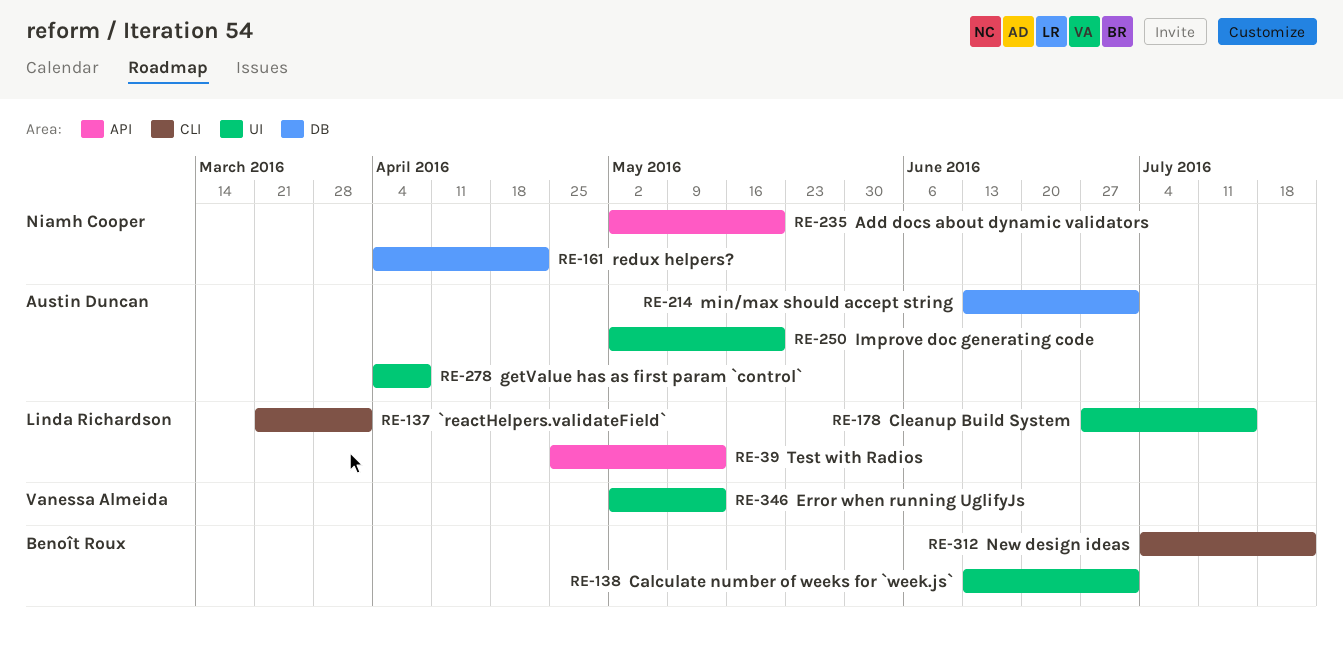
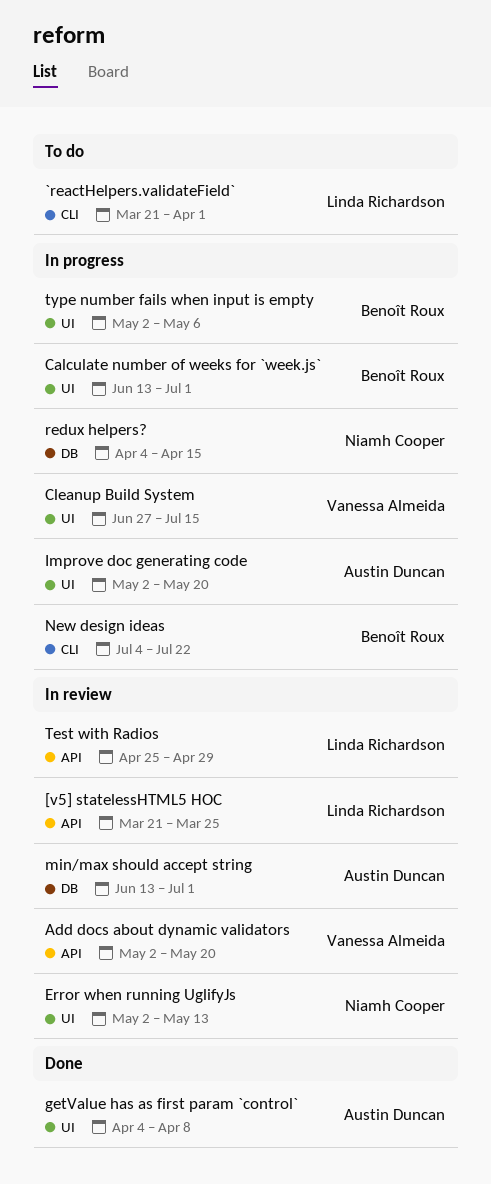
[v5] statelessHTML5 HOC: none -> present
Add docs about dynamic validators, owner: Niamh Cooper -> Vanessa Almeida
Cleanup Build System, owner: Linda Richardson -> Vanessa Almeida
Error when running UglifyJs, owner: Vanessa Almeida -> Niamh Cooper
redux helpers?, due: Apr 22 -> Apr 15
Test with Radios, due: May 13 -> Apr 29
type number fails when input is empty: none -> present

